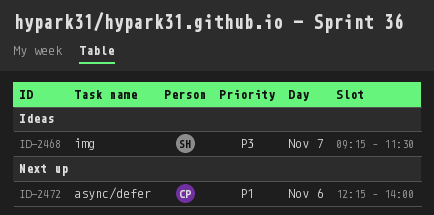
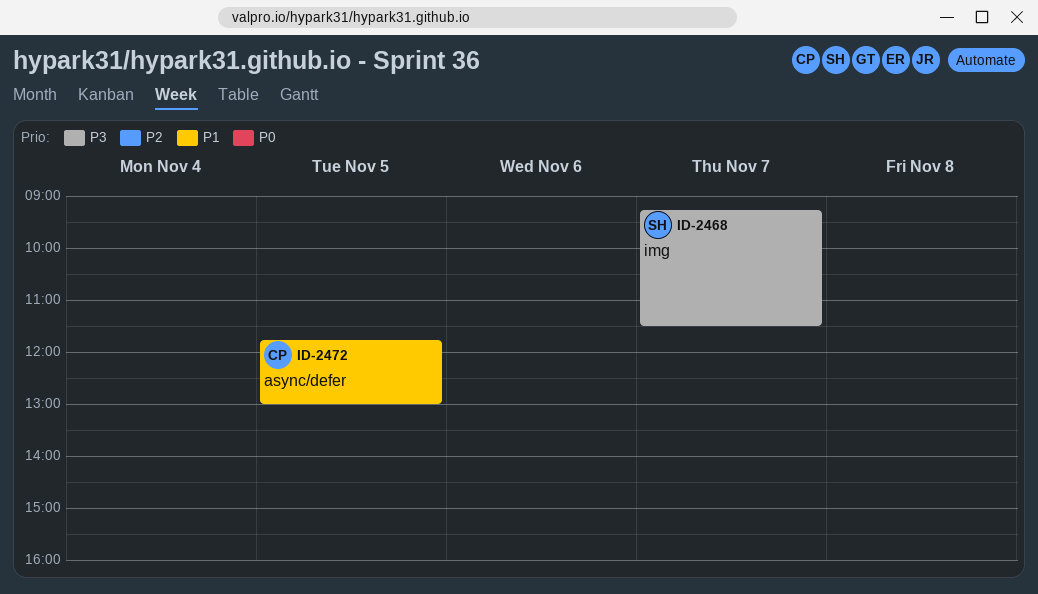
ID-2472, day: Nov 6 -> Nov 5
ID-2472, begins: 12:15 -> 11:45
ID-2472, ends: 14:00 -> 13:00

